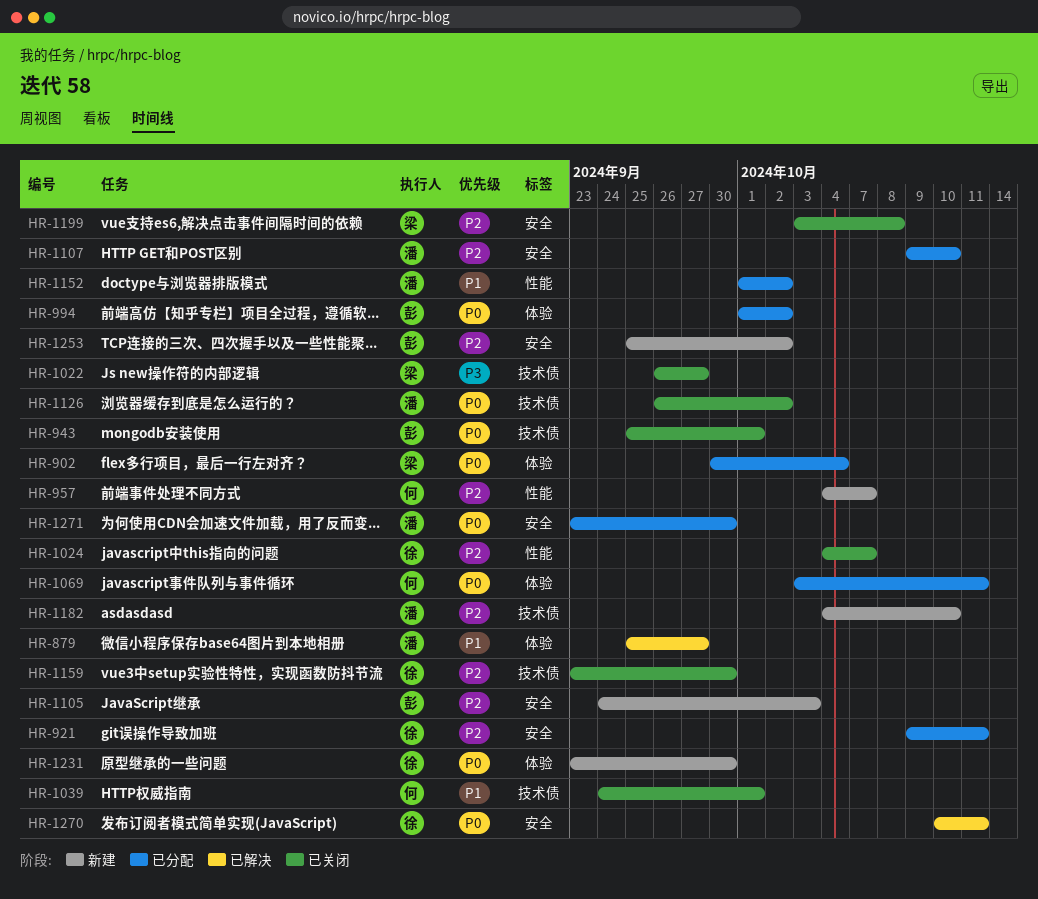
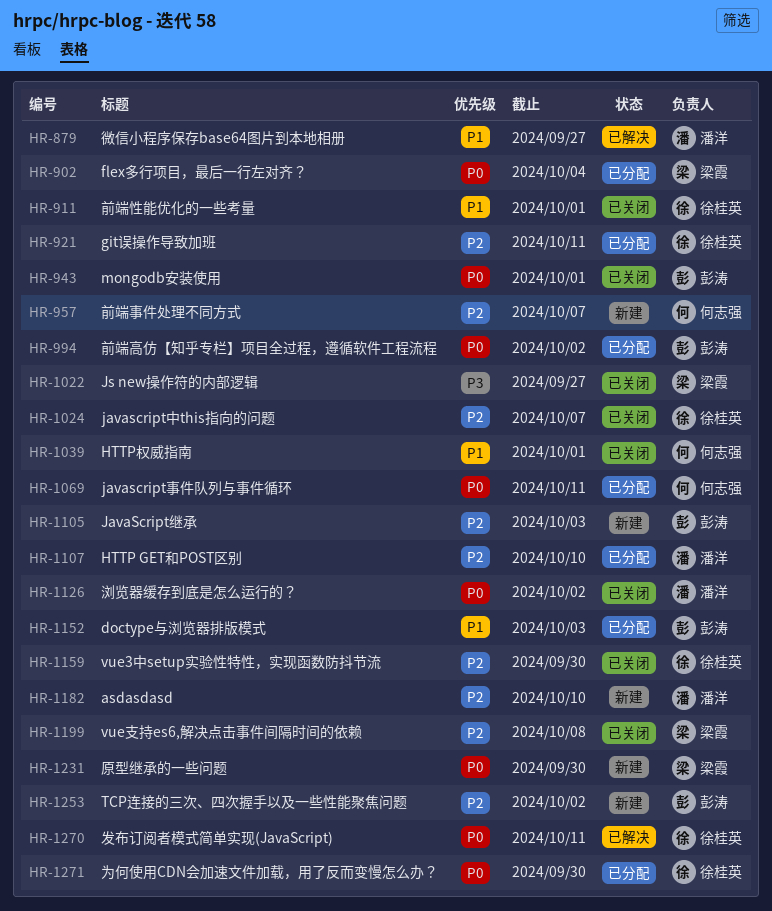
HR-911: none -> present
HR-1152, owner: 潘洋 -> 彭涛
HR-1152, due: Oct 2 -> Oct 3
HR-1231, owner: 徐桂英 -> 梁霞
HR-1271, owner: 潘洋 -> 徐桂英

